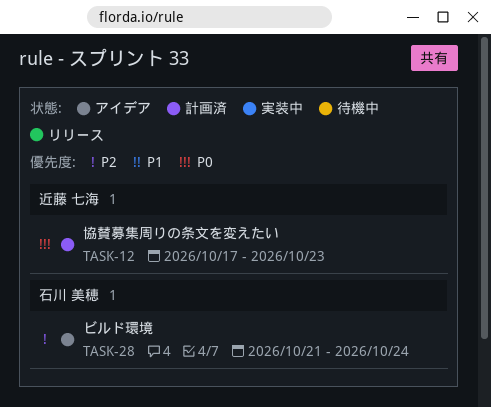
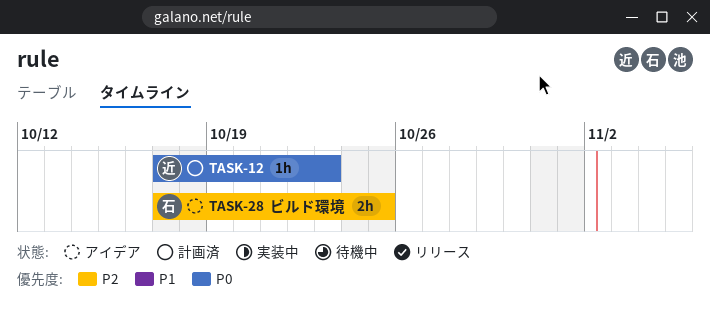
TASK-28, start: Oct 21 -> Oct 17
TASK-28, due: Oct 24 -> Oct 25

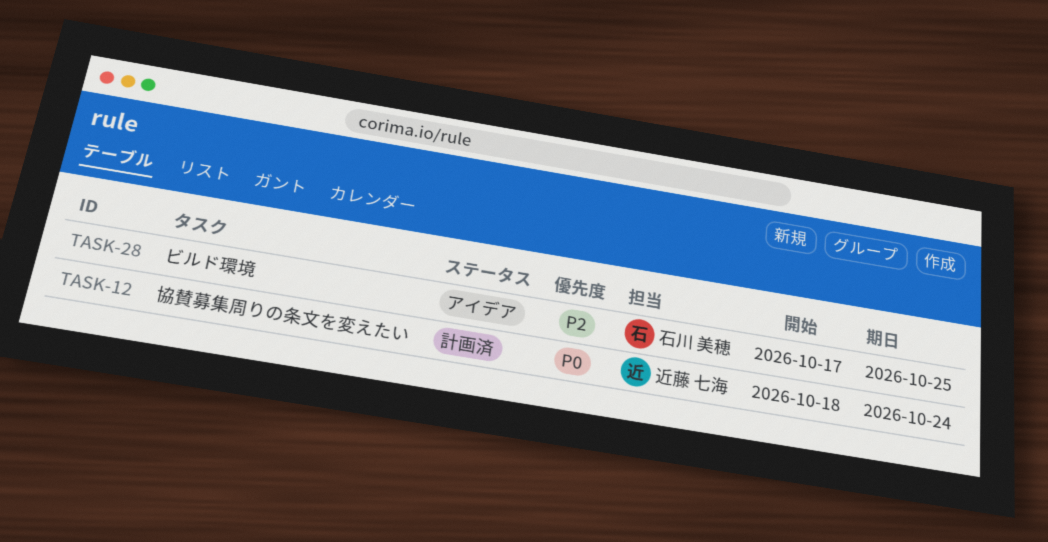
TASK-12, start: Oct 17 -> Oct 18
TASK-12, due: Oct 23 -> Oct 24

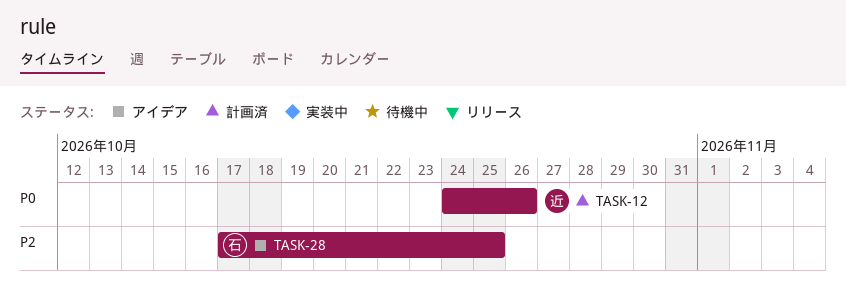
TASK-12, start: Oct 18 -> Oct 24
TASK-12, due: Oct 24 -> Oct 26

